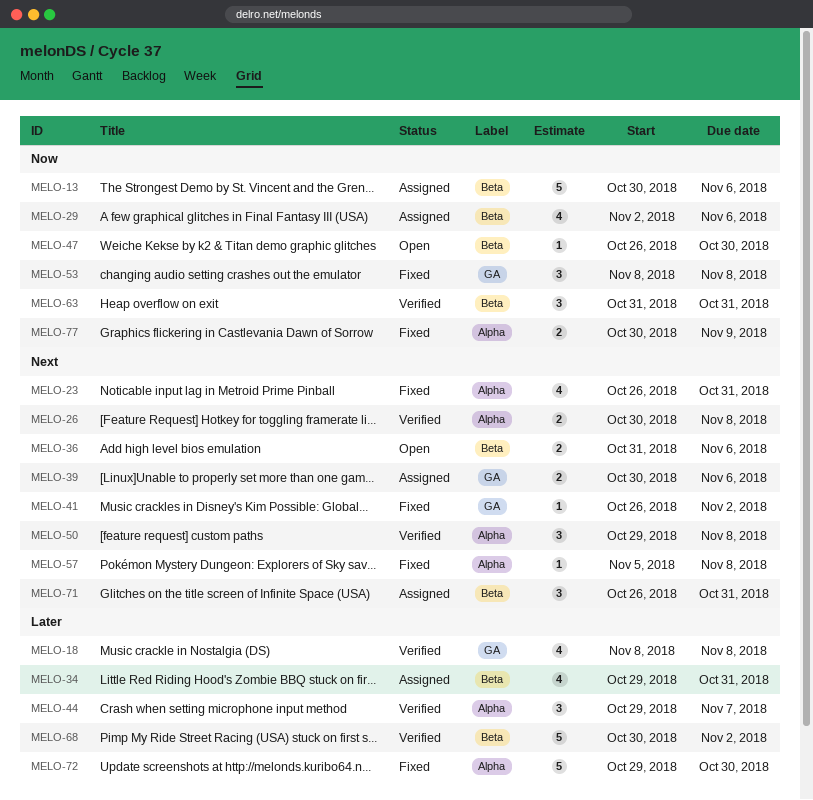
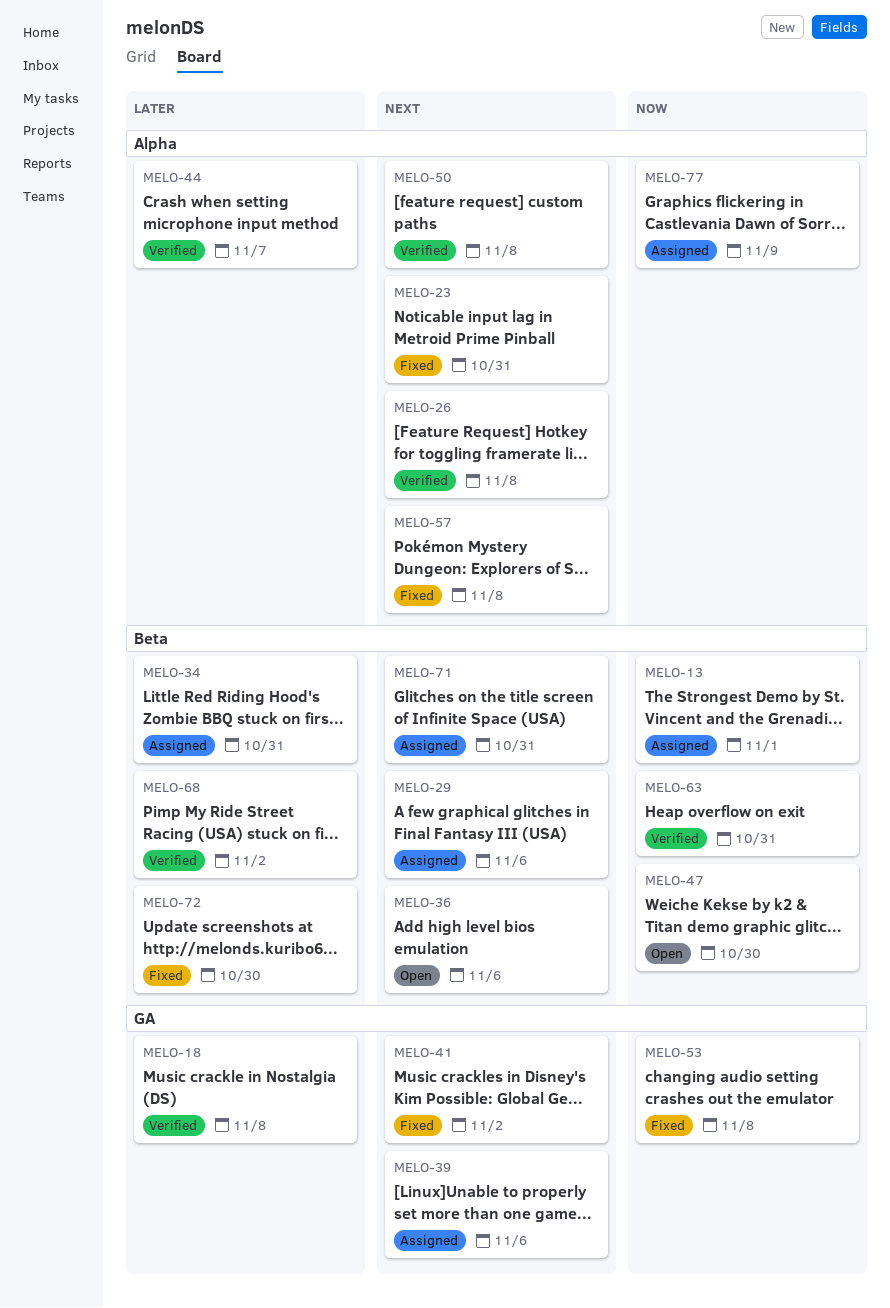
MELO-13, due: Nov 6 -> Nov 1
MELO-29, priority: Now -> Next
MELO-72, label: Alpha -> Beta
MELO-77, status: Fixed -> Assigned

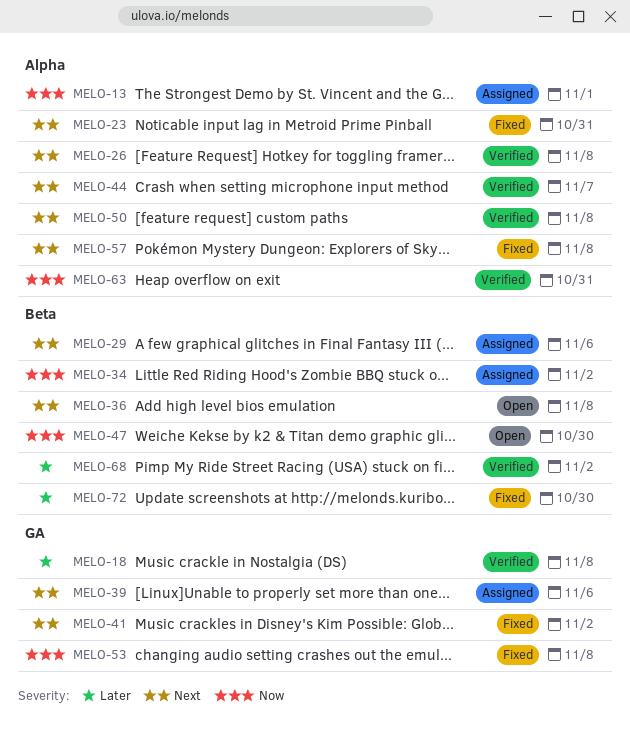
MELO-13, label: Beta -> Alpha
MELO-34, priority: Later -> Now
MELO-34, due: Oct 31 -> Nov 2
MELO-36, due: Nov 6 -> Nov 8
MELO-44, priority: Later -> Next
MELO-63, label: Beta -> Alpha
MELO-71: present -> none
MELO-77: present -> none

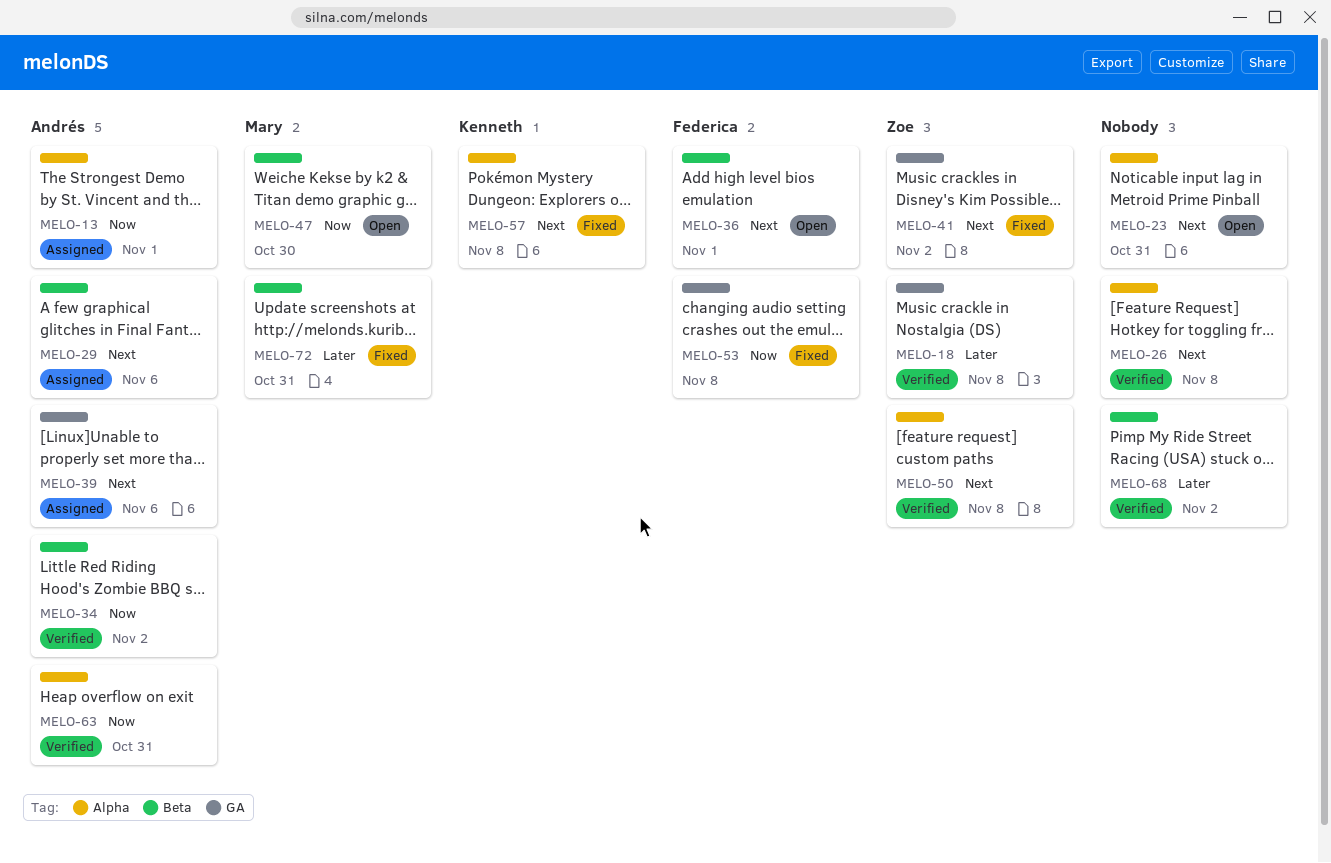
MELO-23, status: Fixed -> Open
MELO-34, status: Assigned -> Verified
MELO-36, due: Nov 8 -> Nov 1
MELO-44: present -> none
MELO-72, due: Oct 30 -> Oct 31

